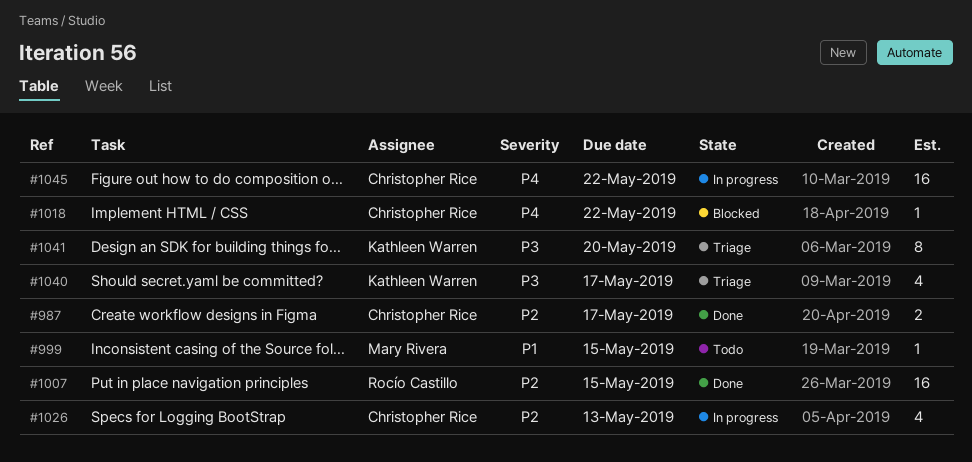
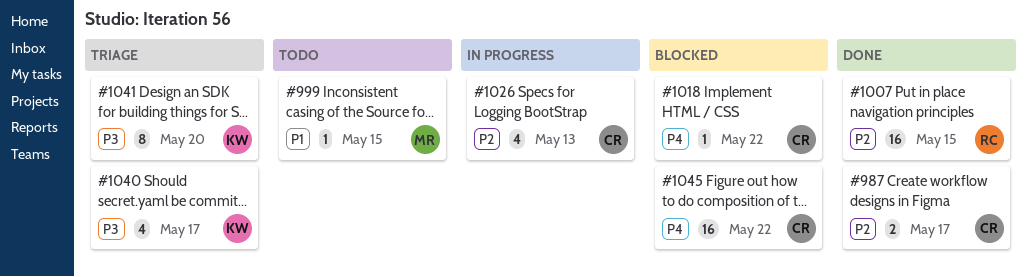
#1045, status: In progress -> Blocked

